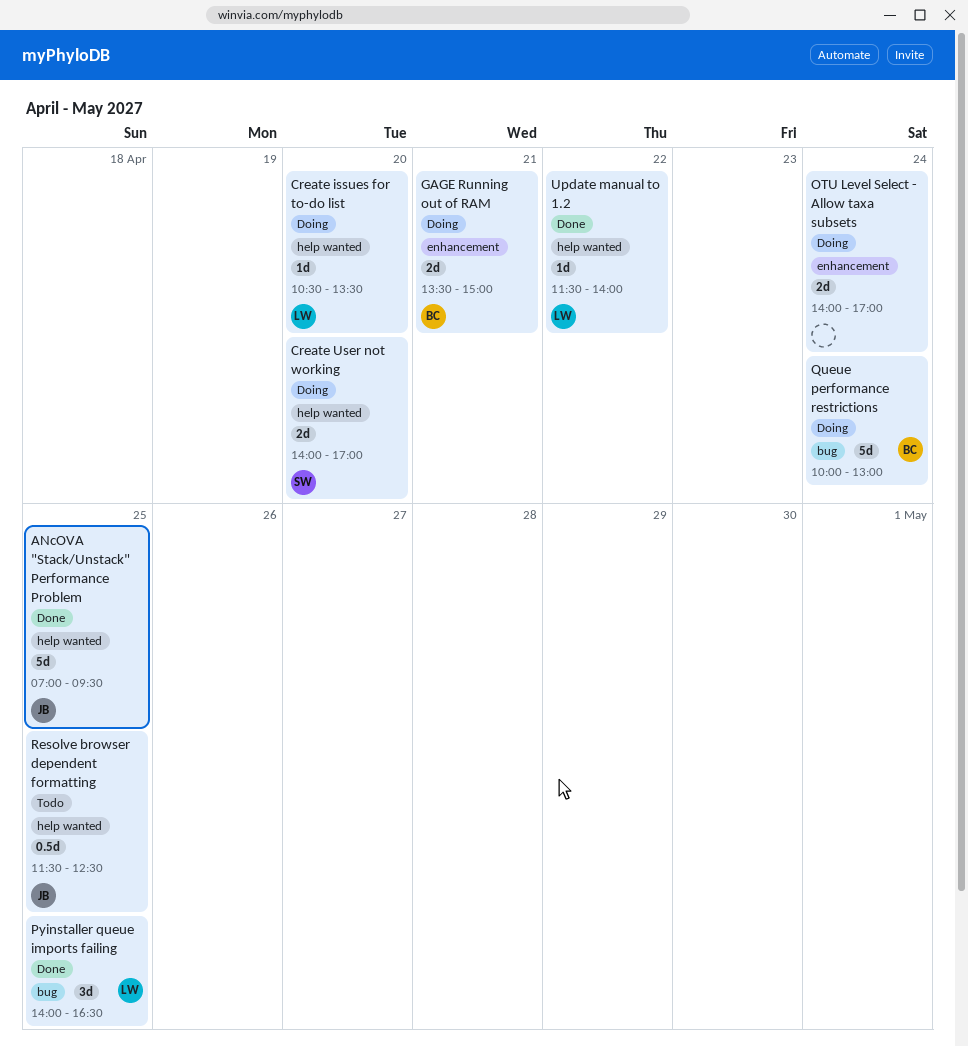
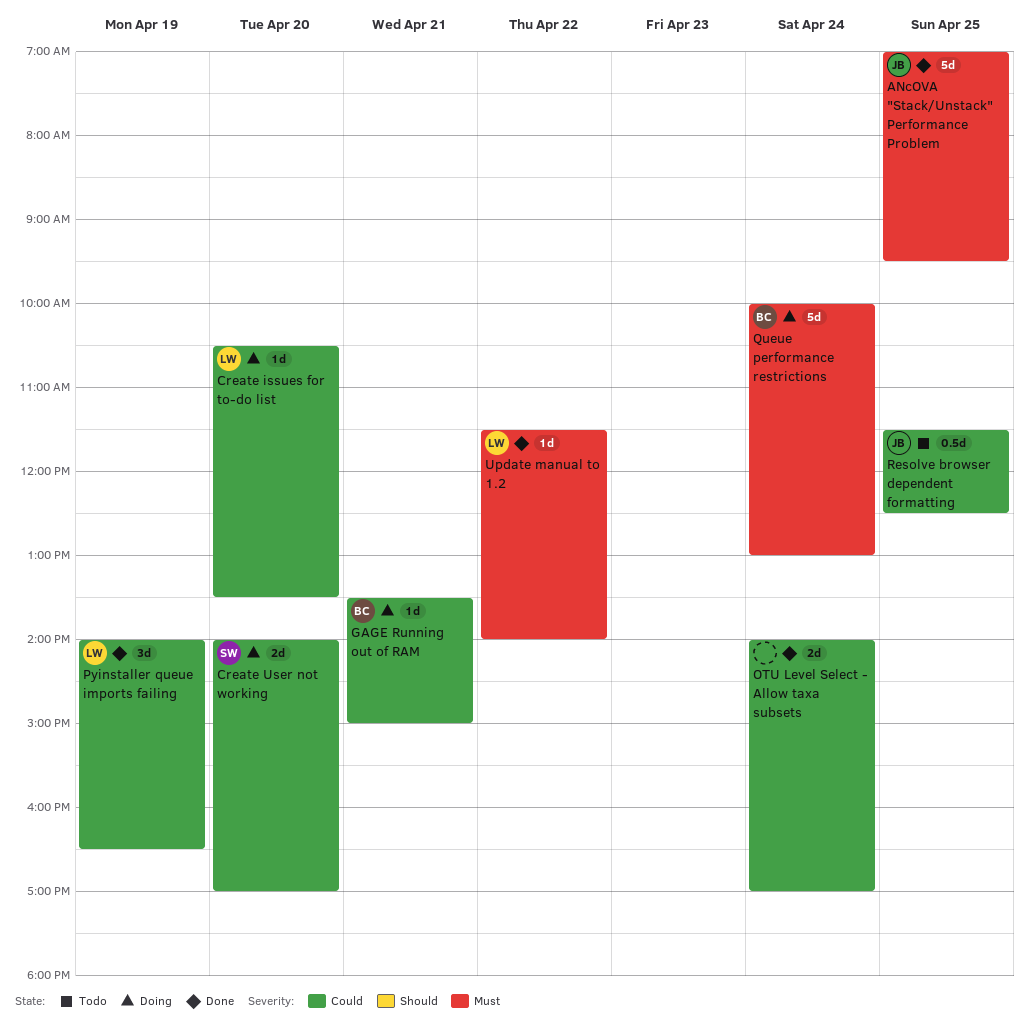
GAGE Running out of RAM, estimate: 2d -> 1d
OTU Level Select - Allow taxa subsets, status: Doing -> Done
Pyinstaller queue imports failing, day: Apr 25 -> Apr 19

